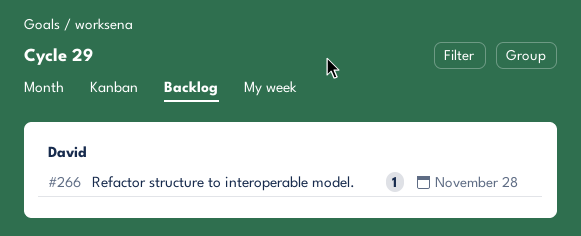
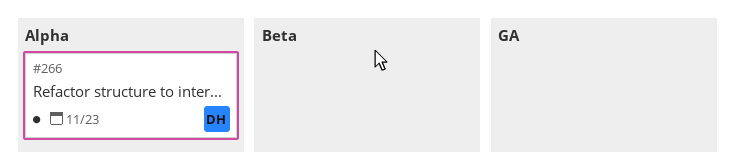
#266, due: Nov 28 -> Nov 23

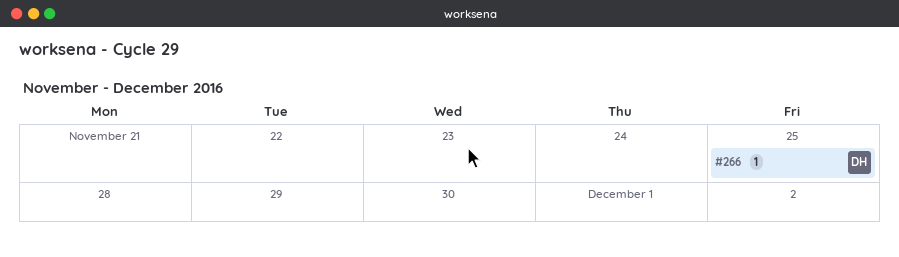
#266, due: Nov 23 -> Nov 25

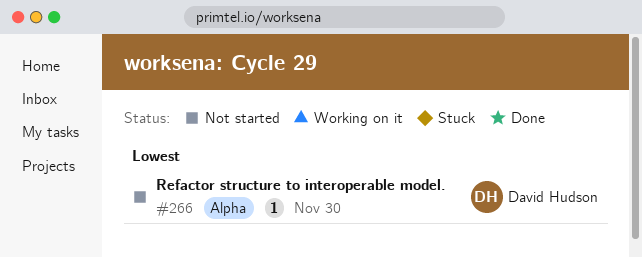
#266, due: Nov 25 -> Nov 30

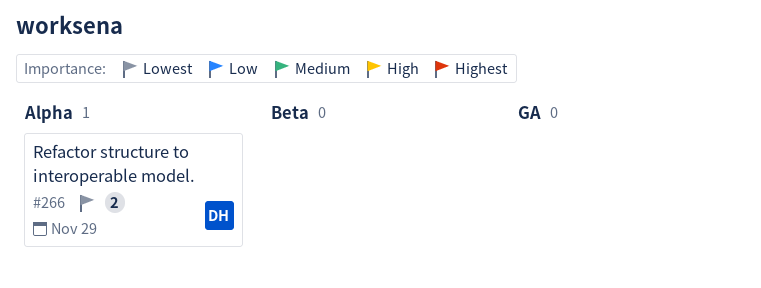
#266, estimate: 1 -> 2
#266, due: Nov 30 -> Nov 29

